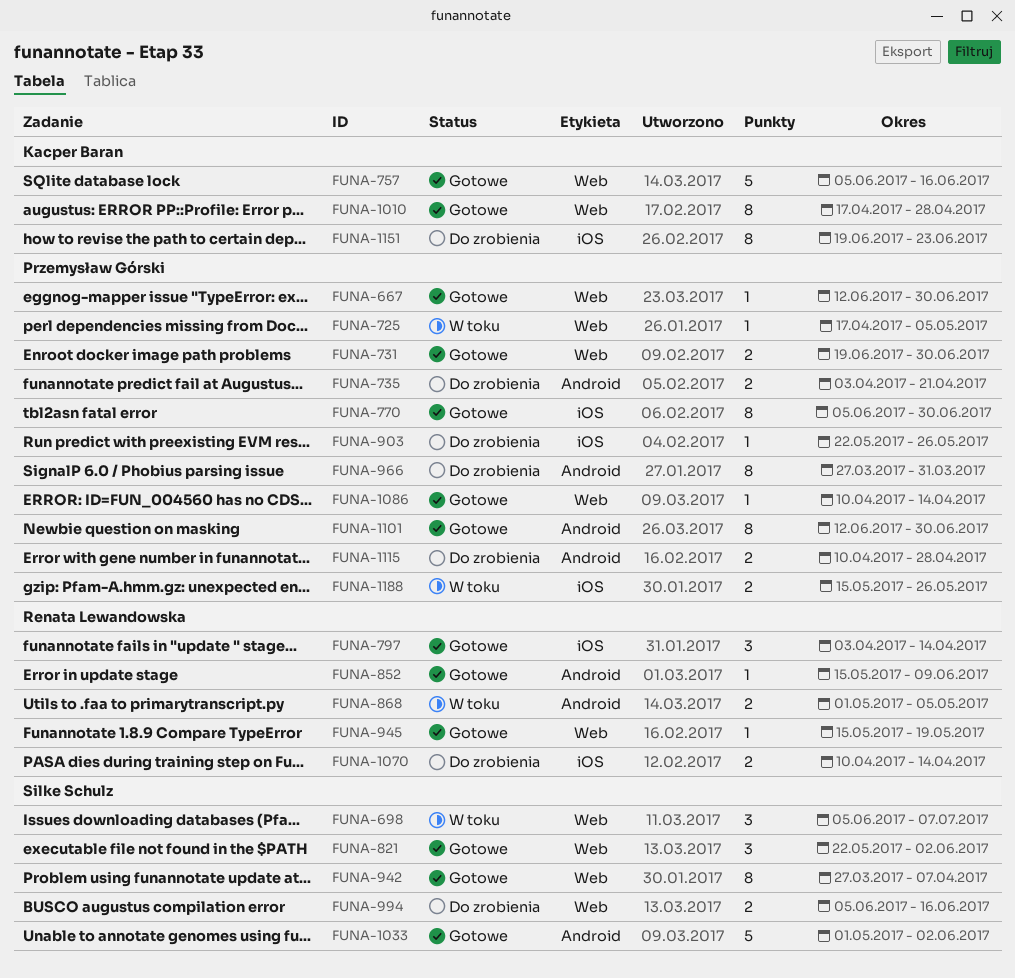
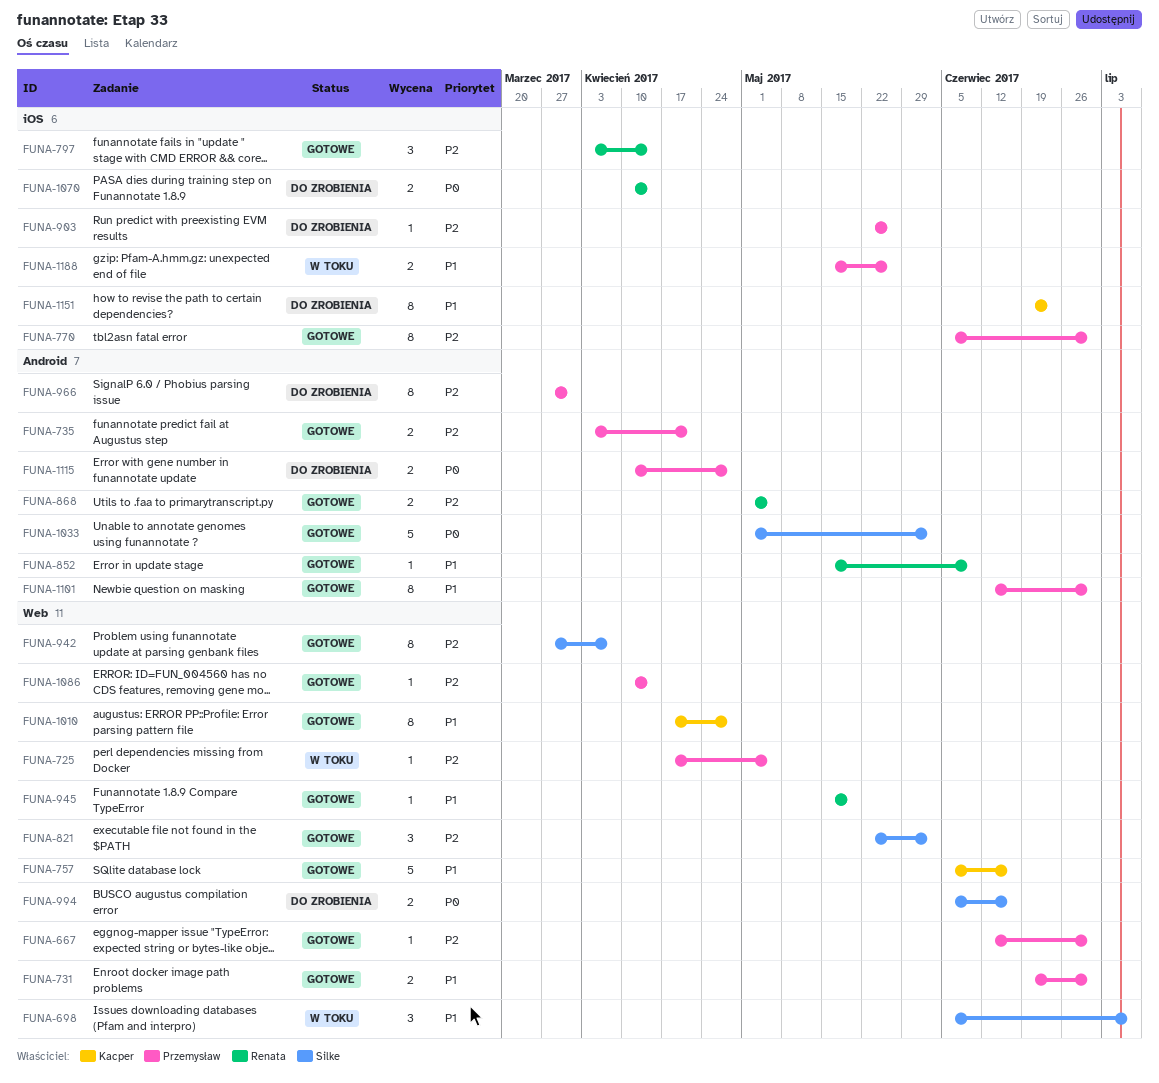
FUNA-735, status: Do zrobienia -> Gotowe
FUNA-868, status: W toku -> Gotowe

